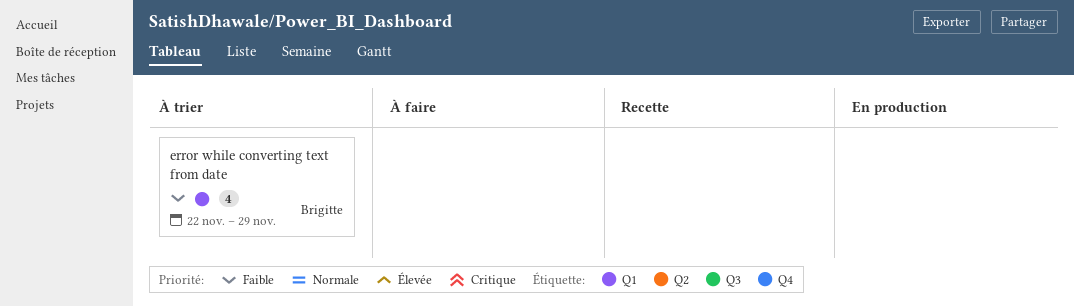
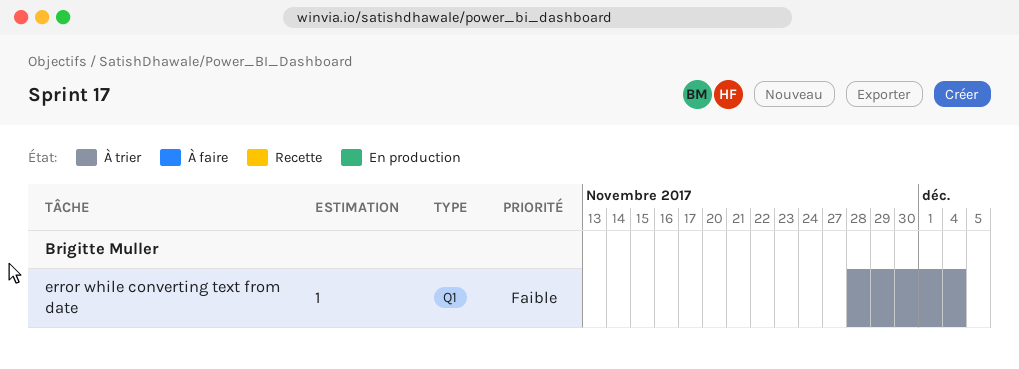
error while converting text from date, estimate: 4 -> 1
error while converting text from date, start: Nov 22 -> Nov 28
error while converting text from date, due: Nov 29 -> Dec 4

